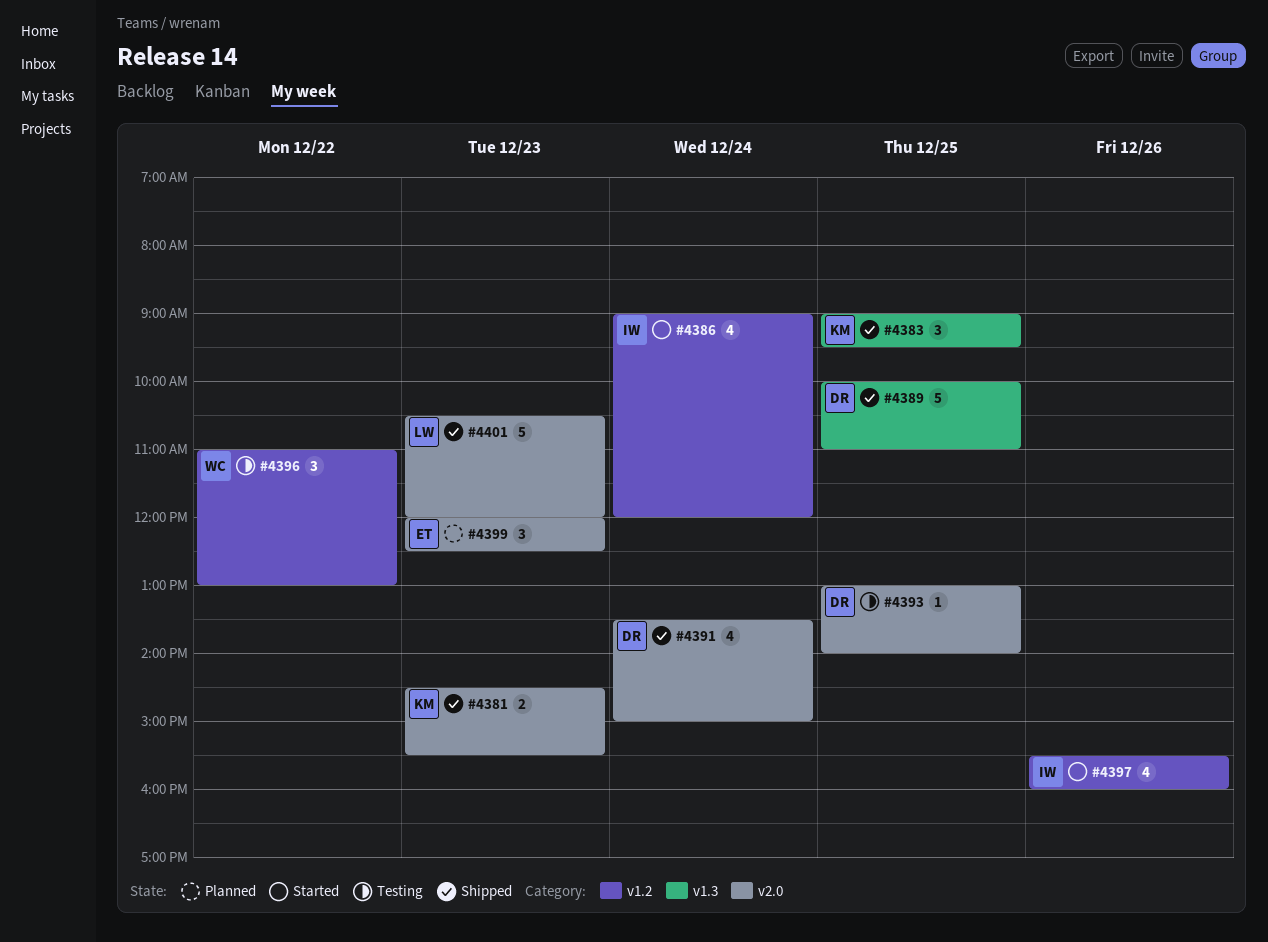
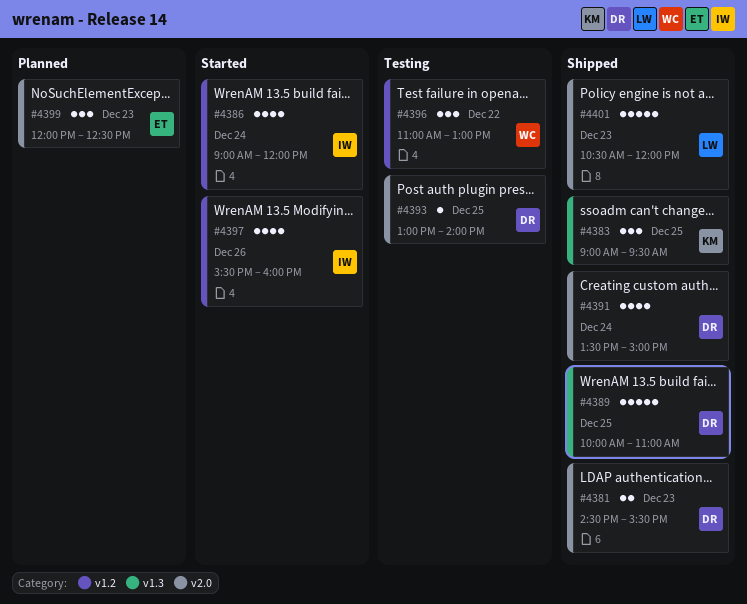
#4381, owner: KM -> DR

